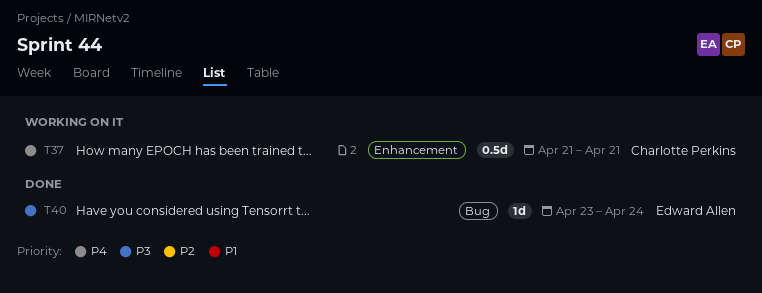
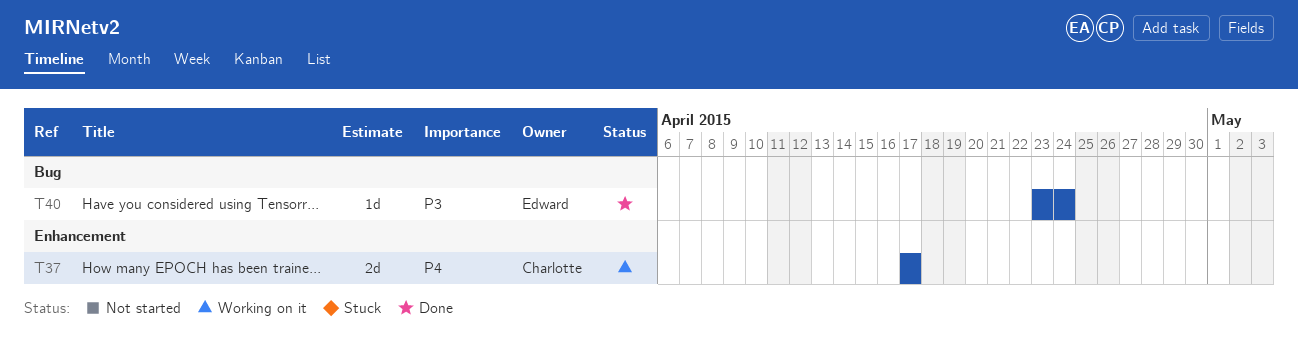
T37, estimate: 0.5d -> 2d
T37, start: Apr 21 -> Apr 17
T37, due: Apr 21 -> Apr 17

